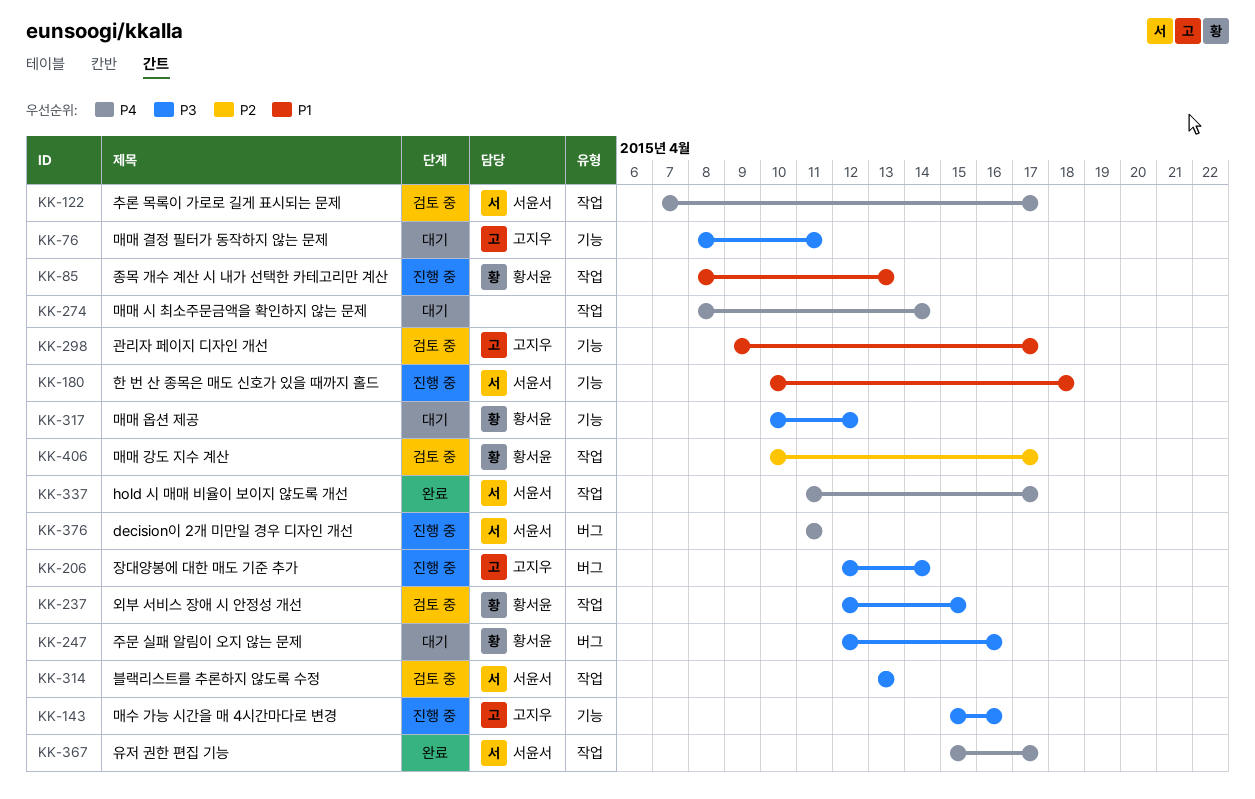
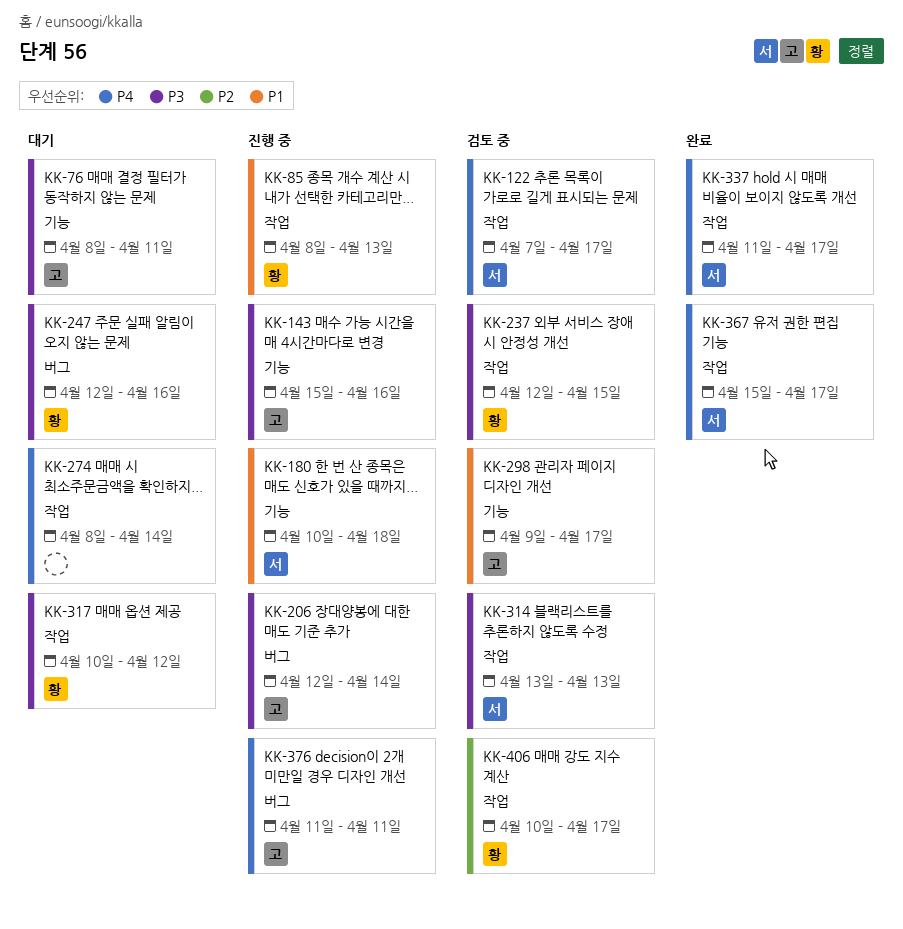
KK-317, label: 기능 -> 작업
KK-376, owner: 서윤서 -> 고지우

